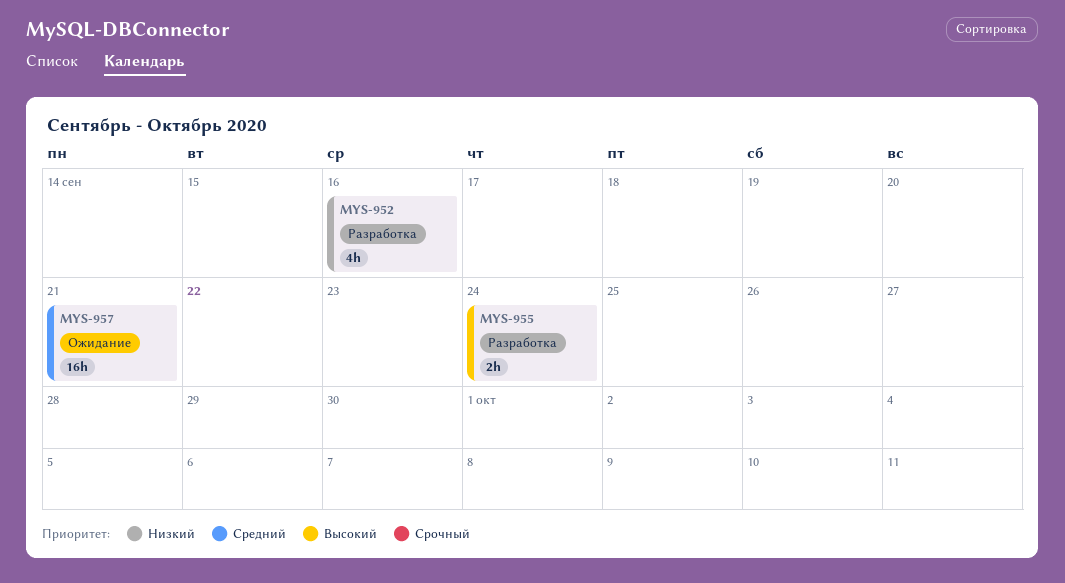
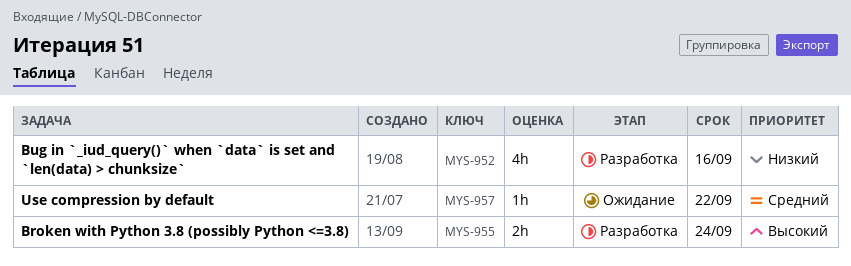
MYS-957, estimate: 16h -> 1h
MYS-957, due: Sep 21 -> Sep 22

